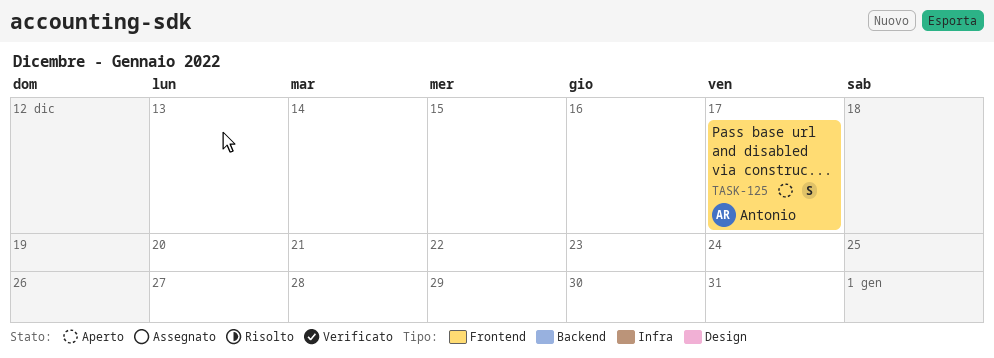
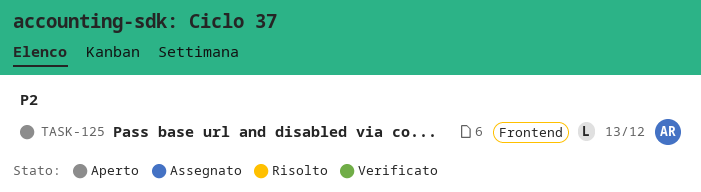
TASK-125, estimate: S -> L
TASK-125, due: Dec 17 -> Dec 13

